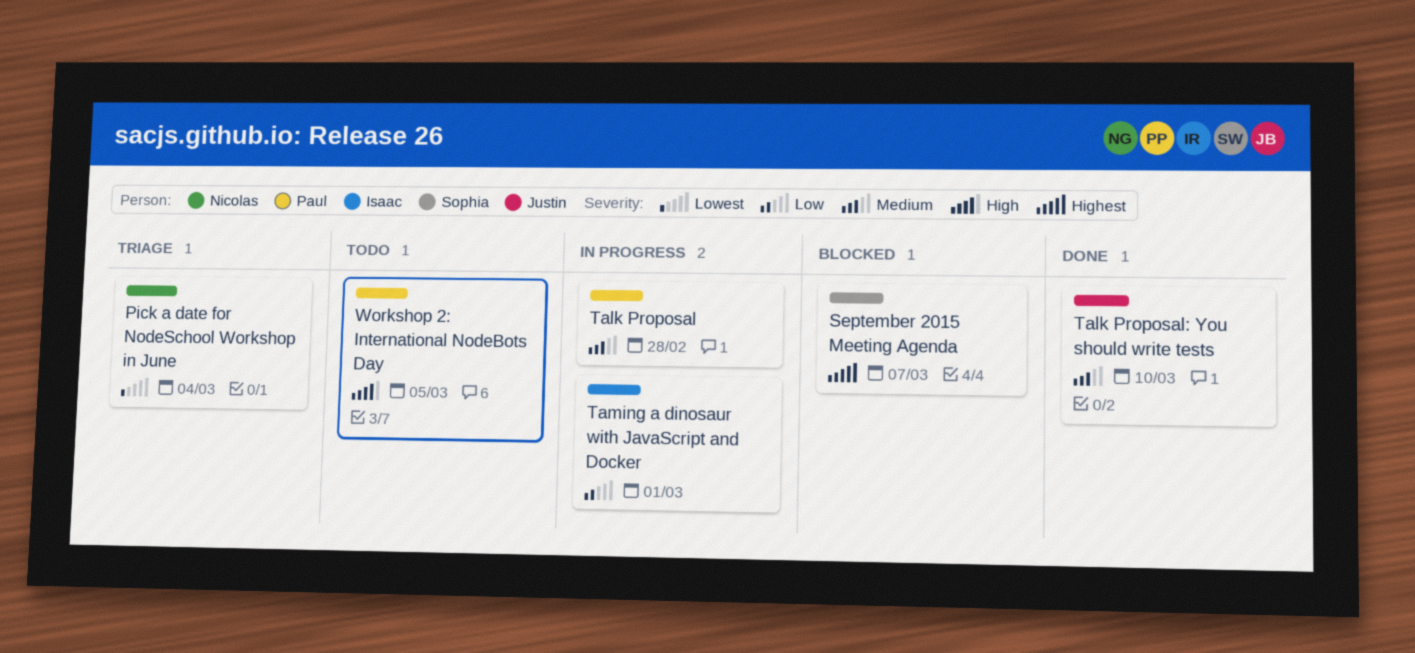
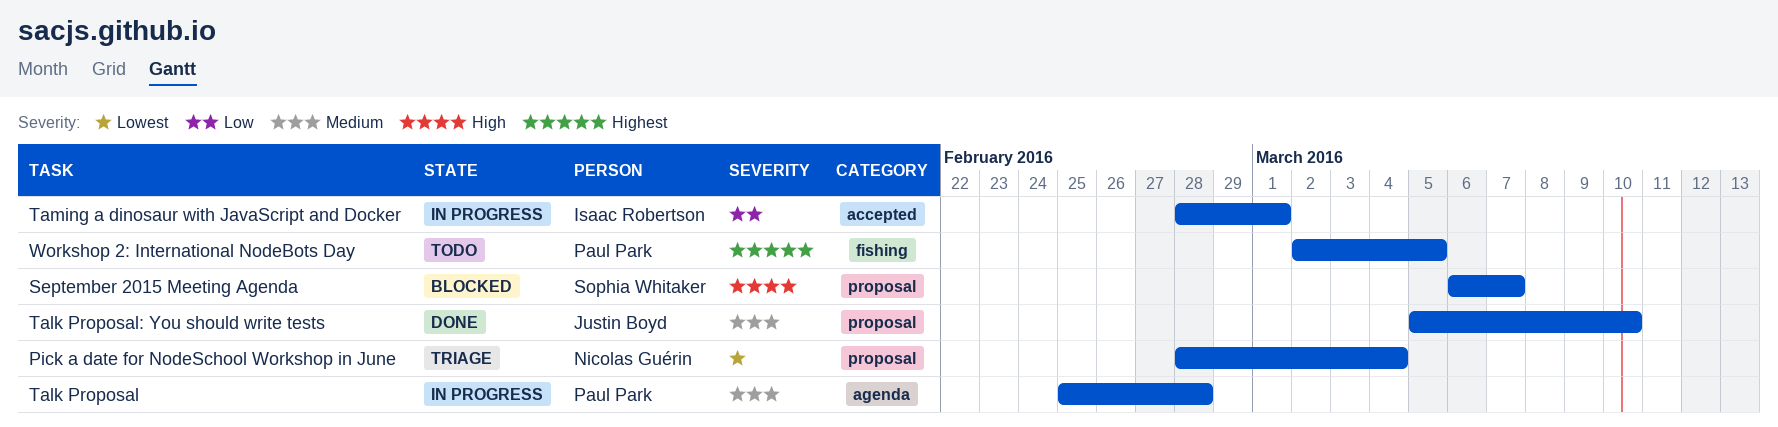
September 2015 Meeting Agenda, priority: Highest -> High
Workshop 2: International NodeBots Day, priority: High -> Highest

